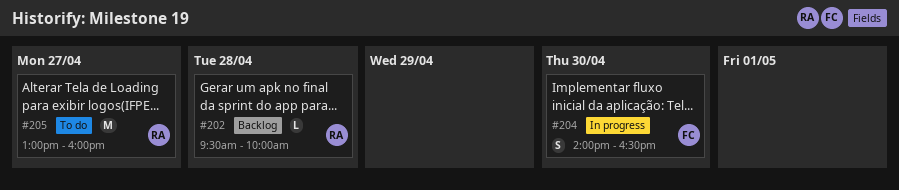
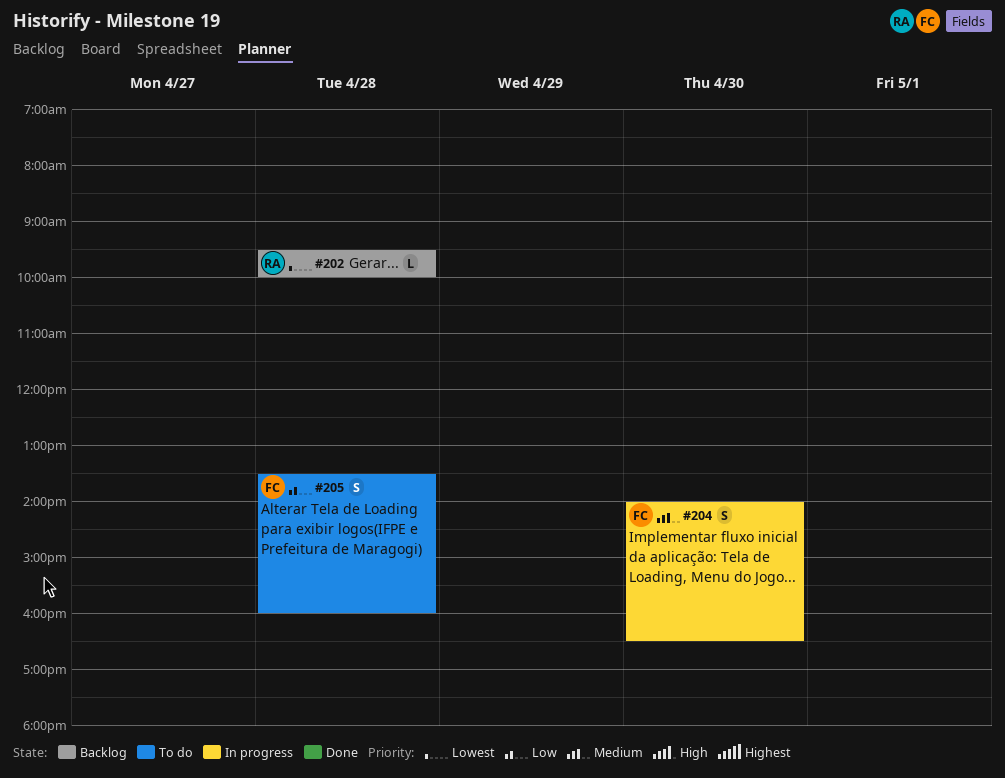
#205, owner: RA -> FC
#205, estimate: M -> S
#205, day: Apr 27 -> Apr 28
#205, begins: 13:00 -> 13:30

